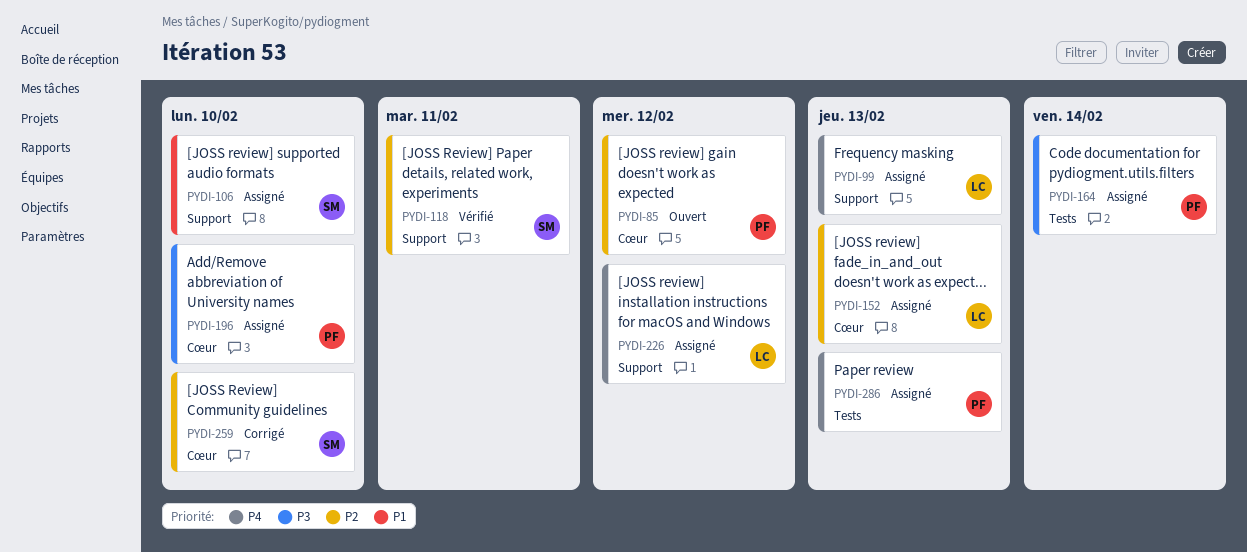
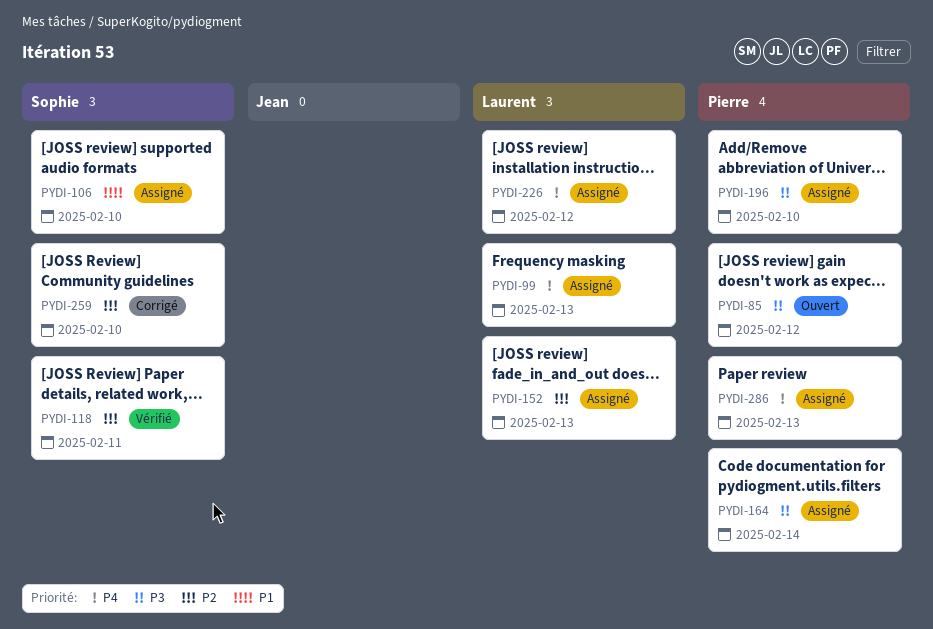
PYDI-85, priority: P2 -> P3

